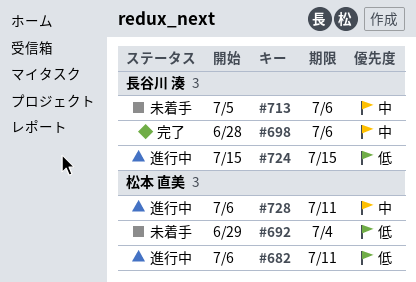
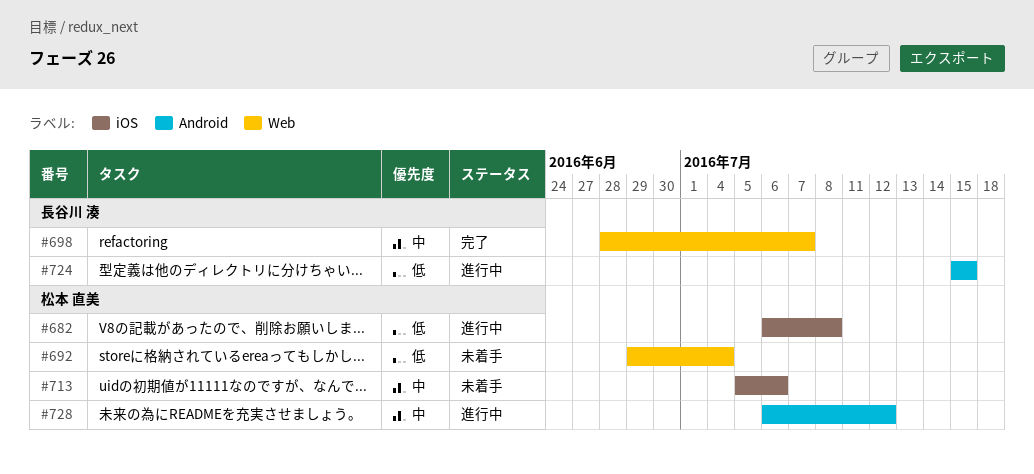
#682, due: Jul 11 -> Jul 8
#698, due: Jul 6 -> Jul 7
#713, owner: 長谷川 湊 -> 松本 直美
#728, due: Jul 11 -> Jul 12

